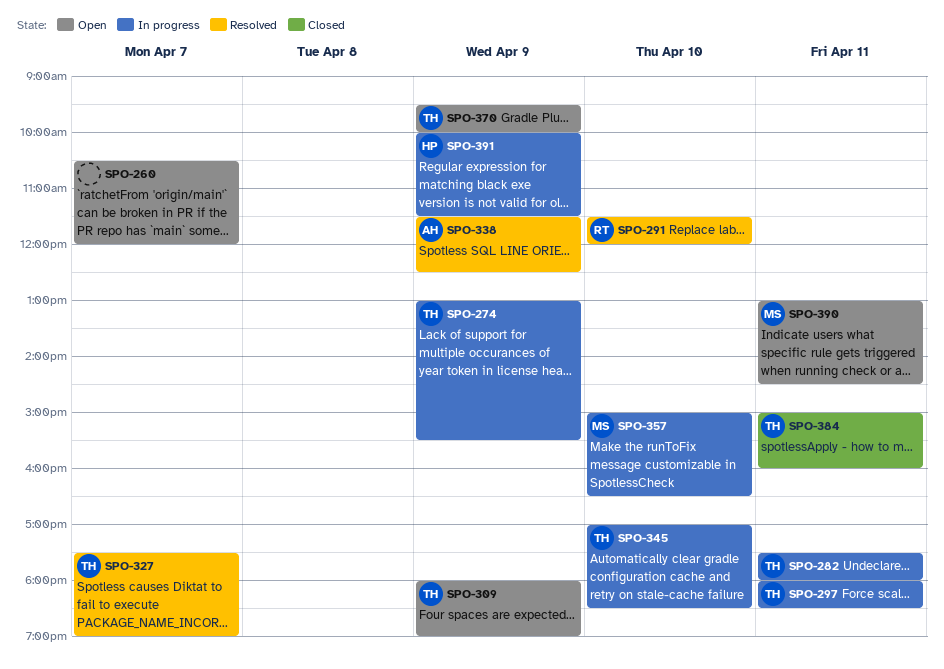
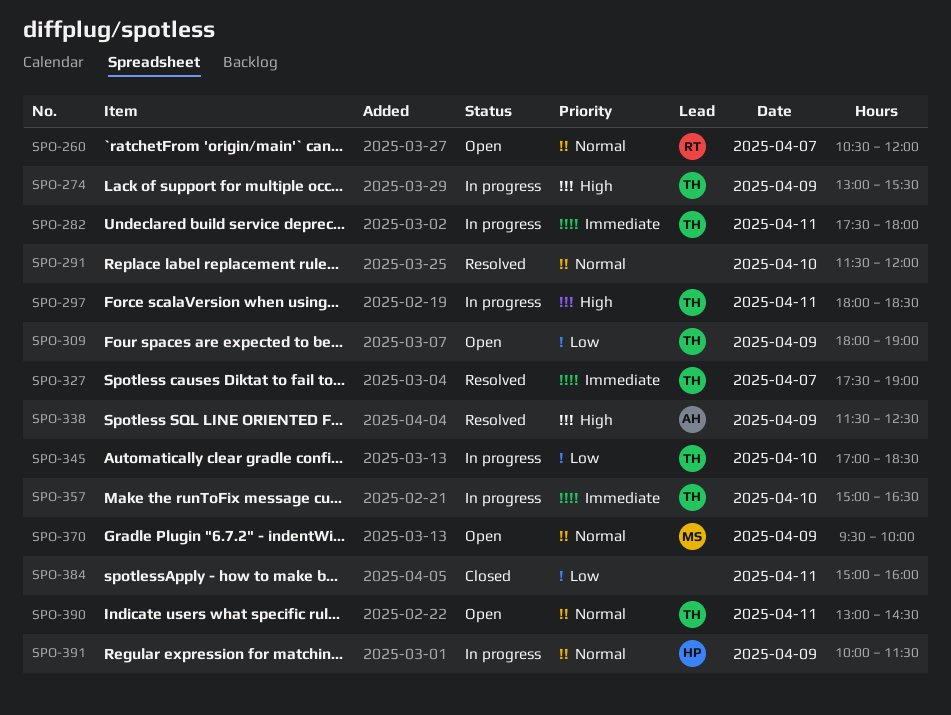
SPO-260, owner: none -> RT
SPO-291, owner: RT -> none
SPO-357, owner: MS -> TH
SPO-370, owner: TH -> MS
SPO-384, owner: TH -> none
SPO-390, owner: MS -> TH

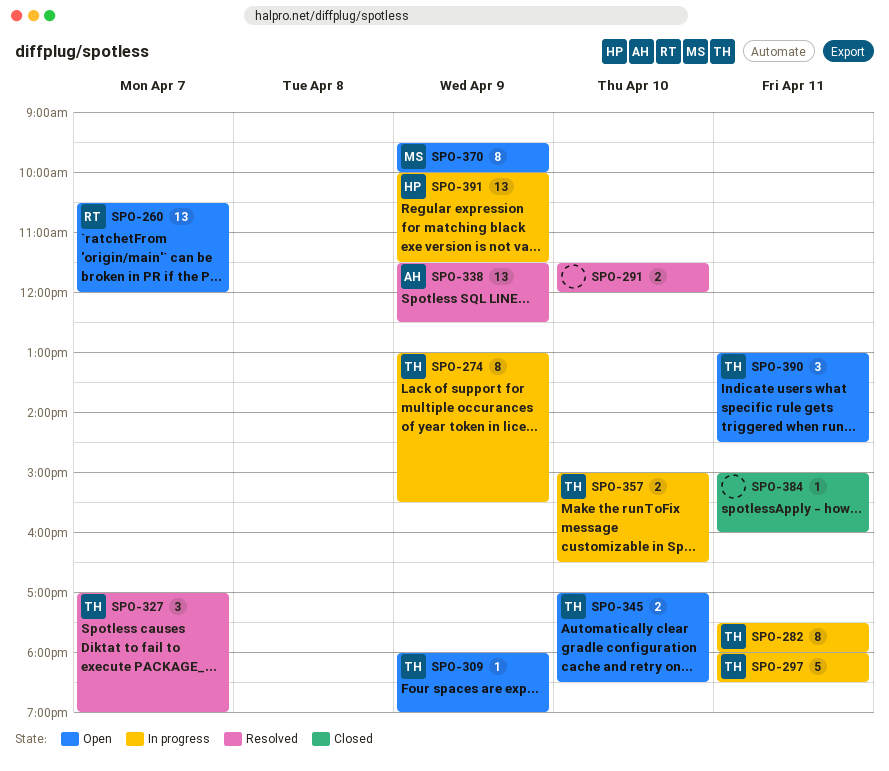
SPO-327, begins: 17:30 -> 17:00
SPO-345, status: In progress -> Open

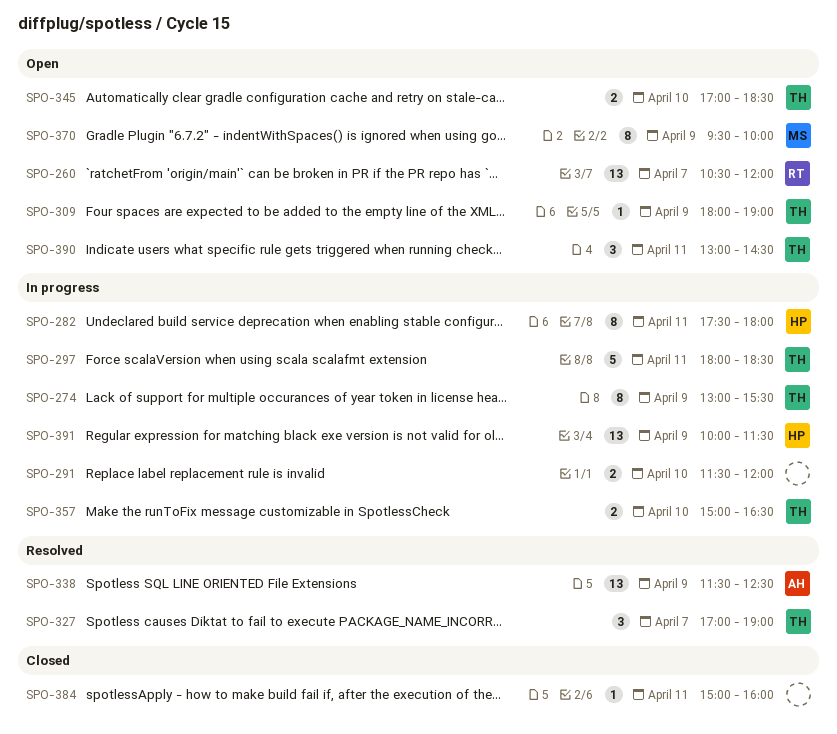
SPO-282, owner: TH -> HP
SPO-291, status: Resolved -> In progress

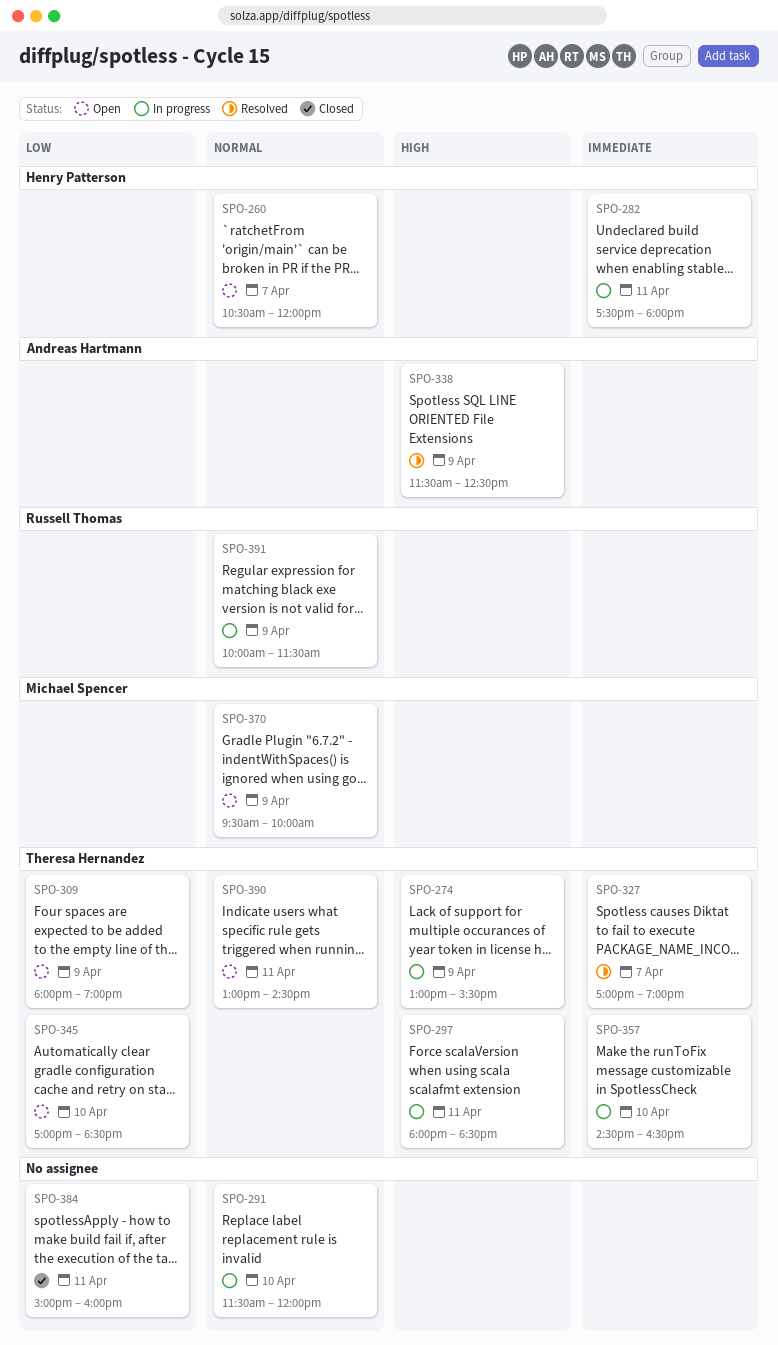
SPO-260, owner: Russell Thomas -> Henry Patterson
SPO-357, begins: 15:00 -> 14:30
SPO-391, owner: Henry Patterson -> Russell Thomas

